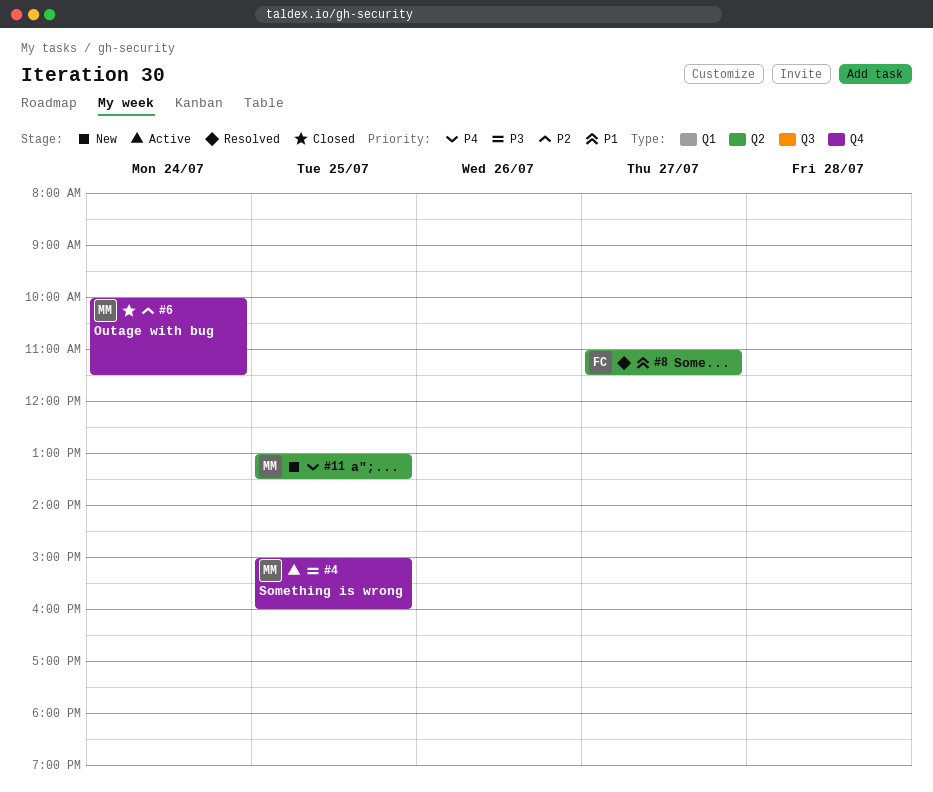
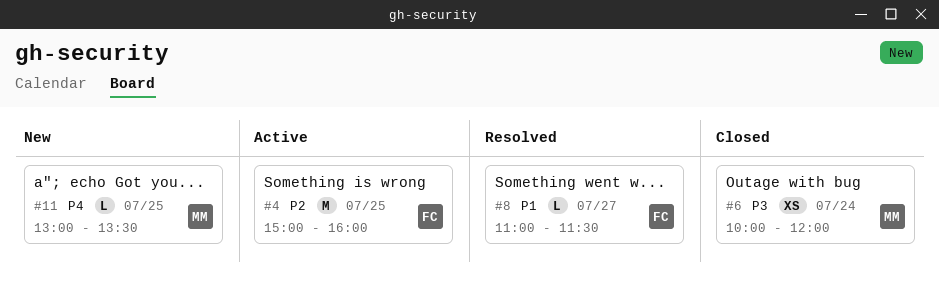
#4, owner: MM -> FC
#4, priority: P3 -> P2
#6, priority: P2 -> P3
#6, ends: 11:30 -> 12:00

